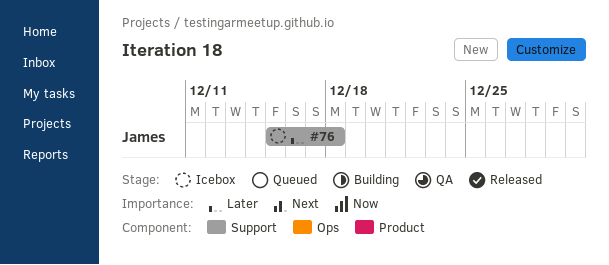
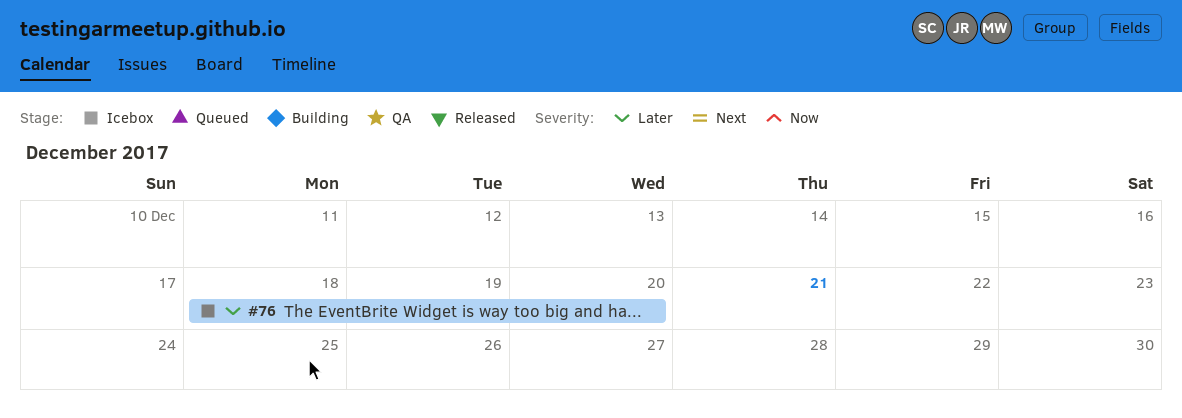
#76, start: Dec 15 -> Dec 18
#76, due: Dec 18 -> Dec 20

